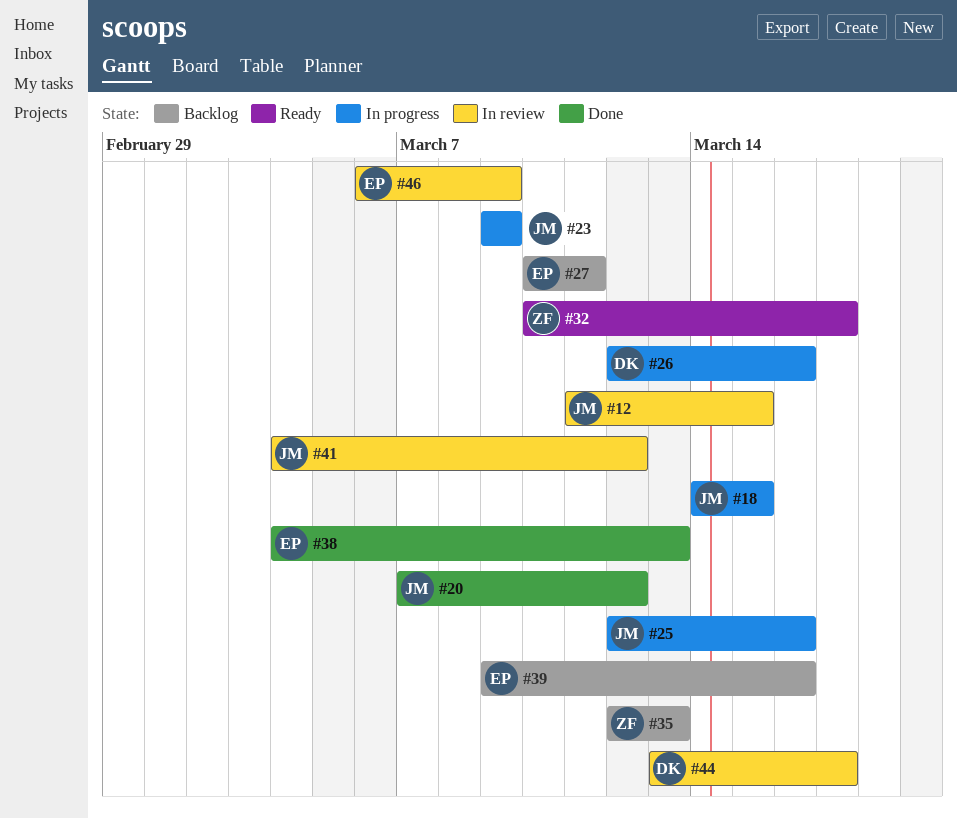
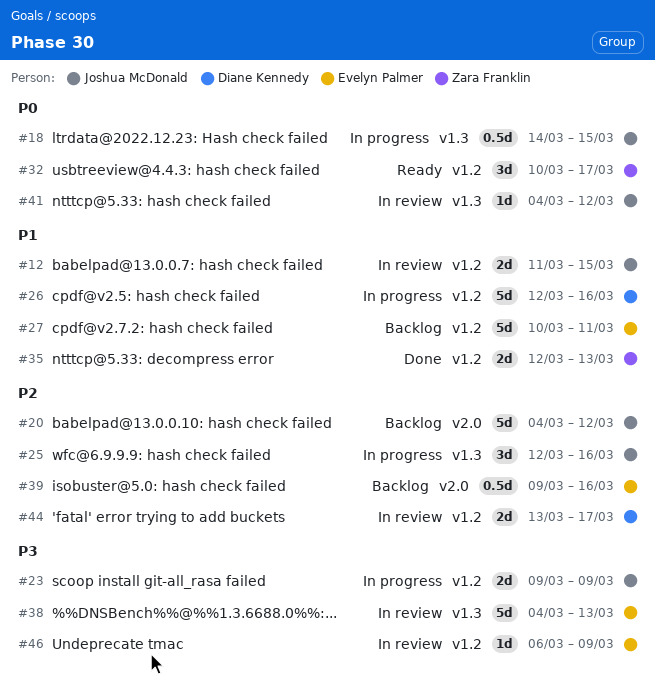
#20, status: Done -> Backlog
#20, start: Mar 7 -> Mar 4
#35, status: Backlog -> Done
#38, status: Done -> In review

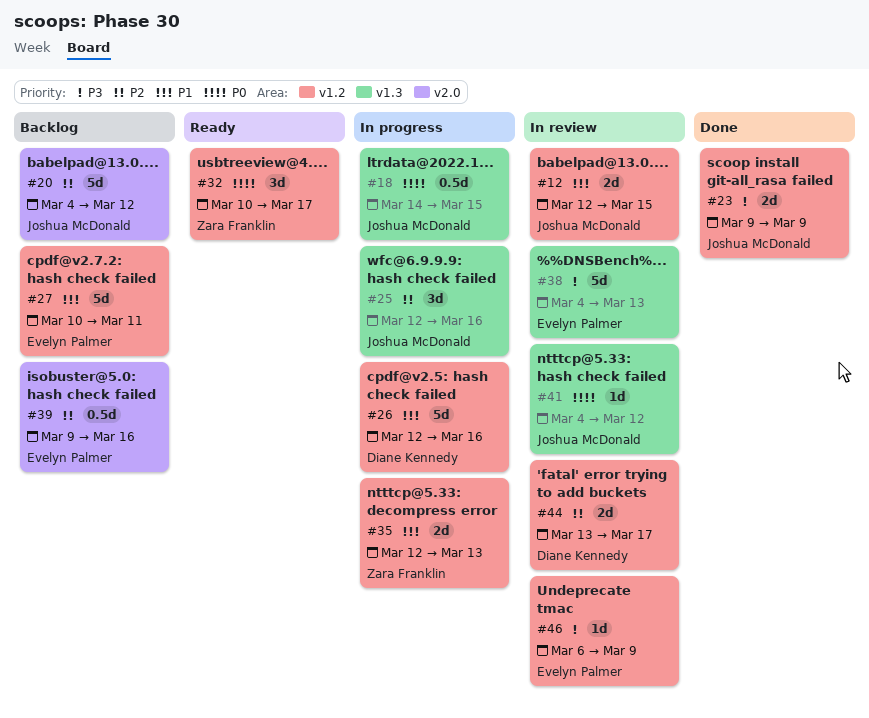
#12, start: Mar 11 -> Mar 12
#23, status: In progress -> Done
#35, status: Done -> In progress

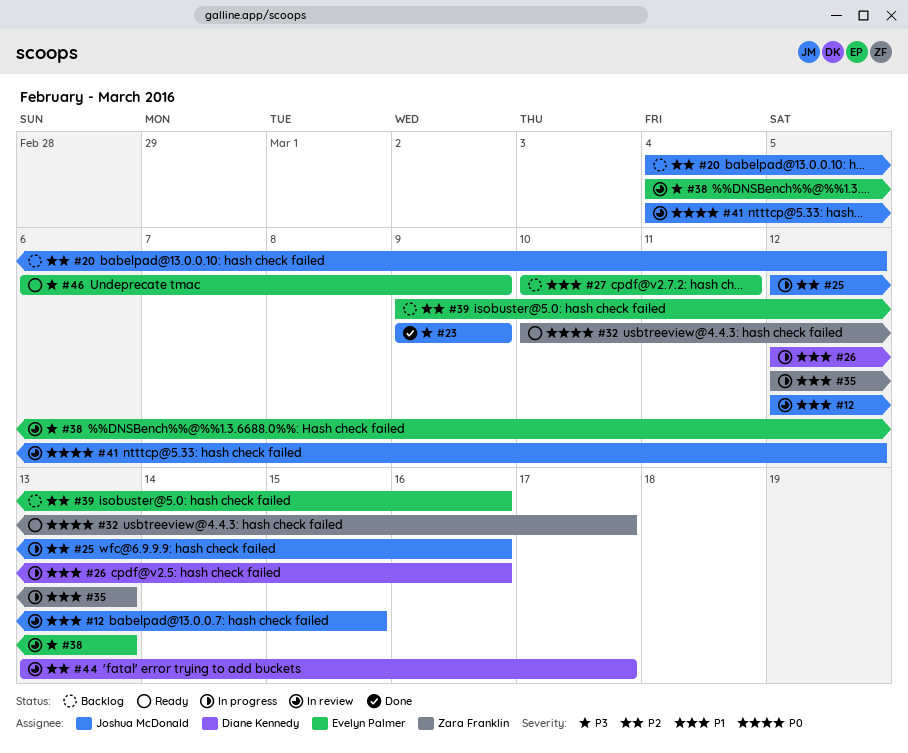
#18: present -> none
#46, status: In review -> Ready

